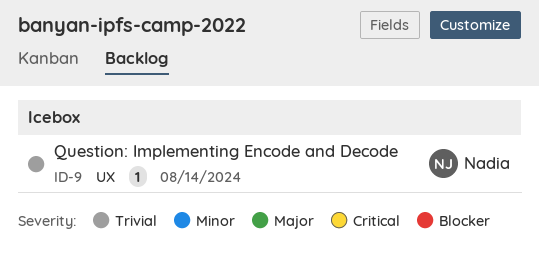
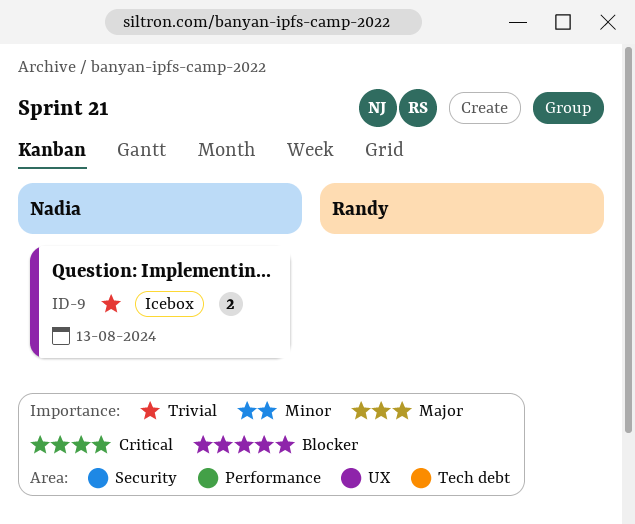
ID-9, estimate: 1 -> 2
ID-9, due: Aug 14 -> Aug 13

